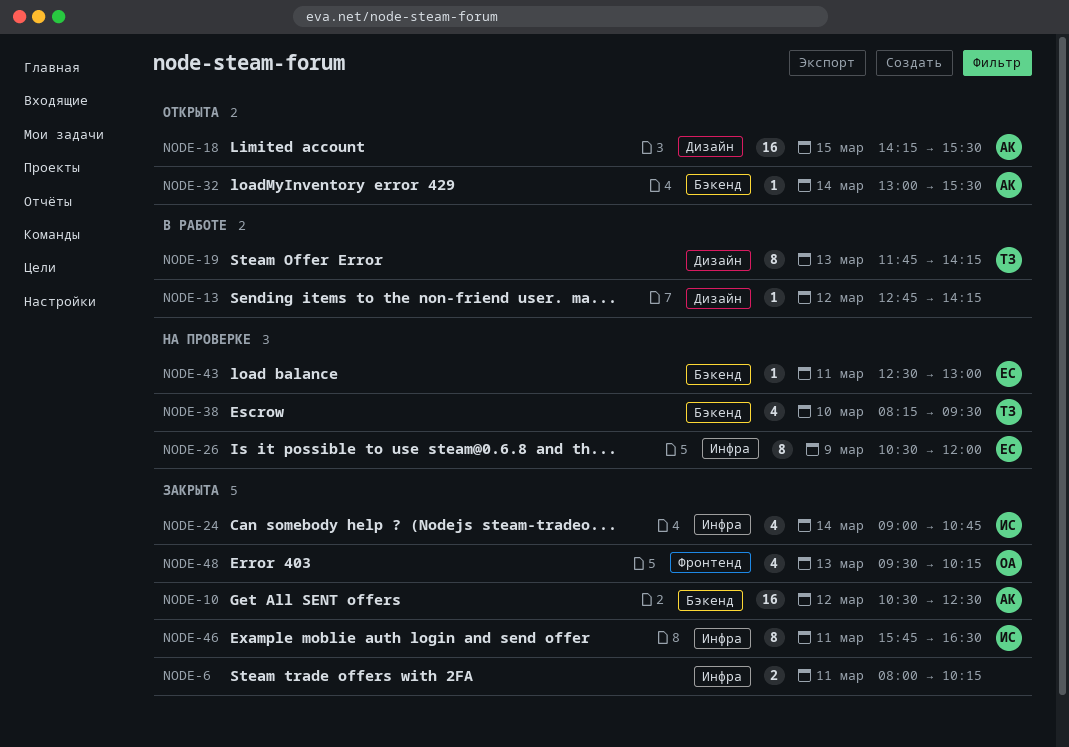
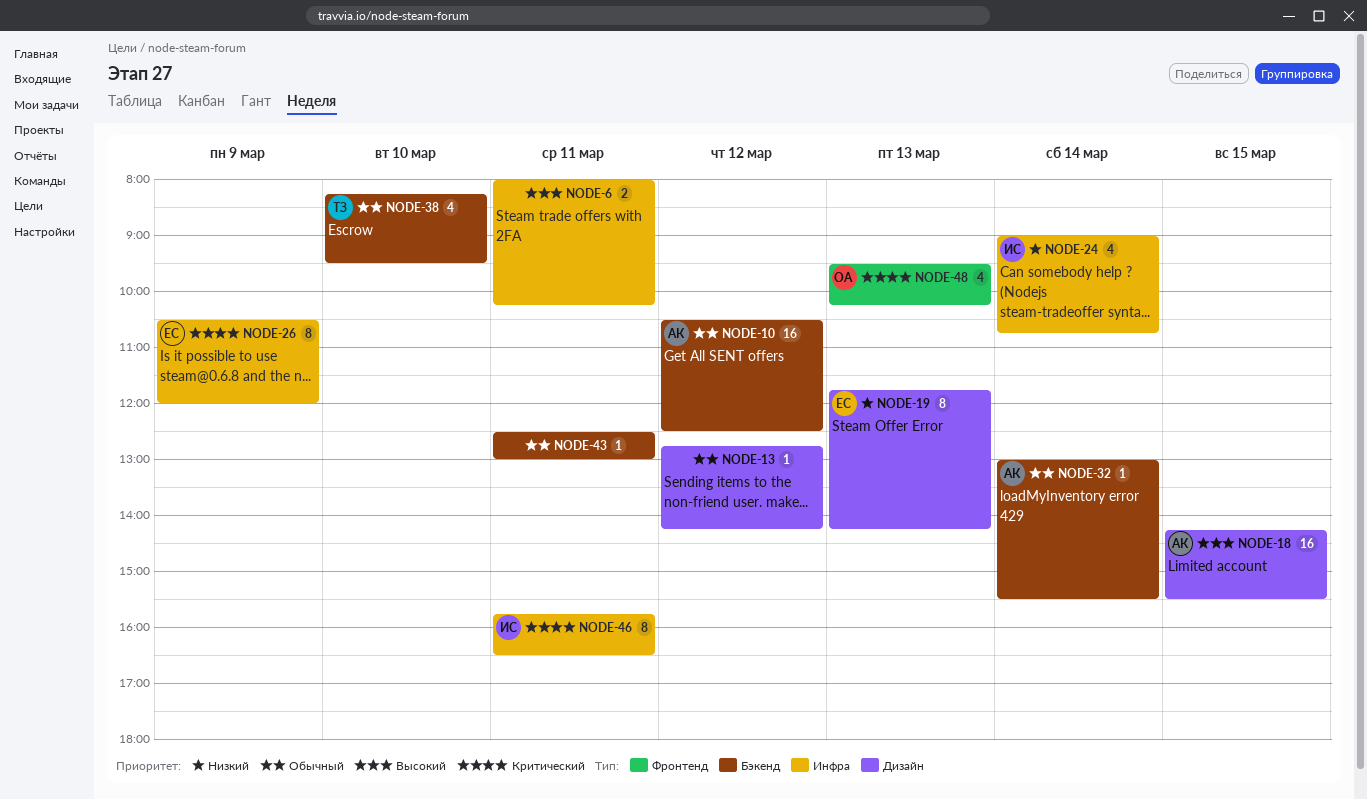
NODE-19, owner: ТЗ -> ЕС
NODE-43, owner: ЕС -> none

